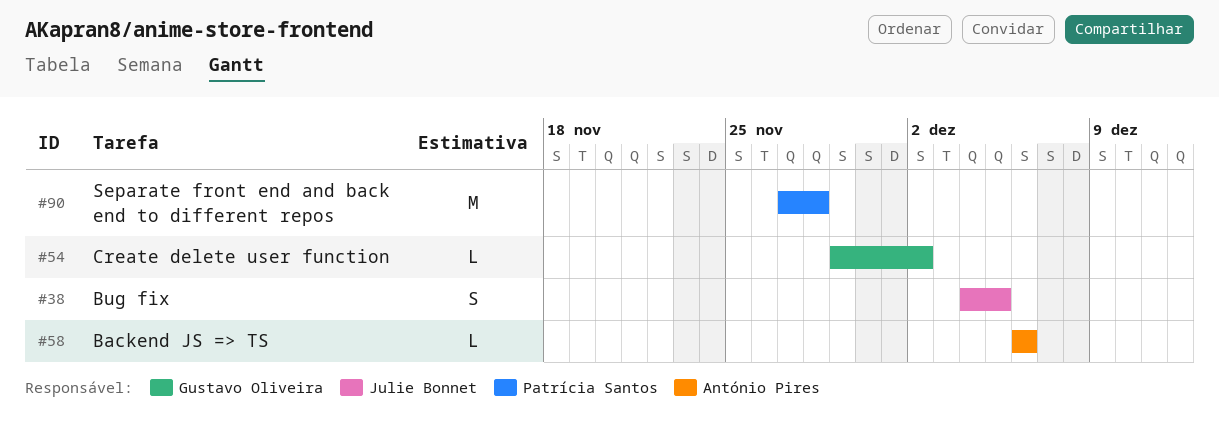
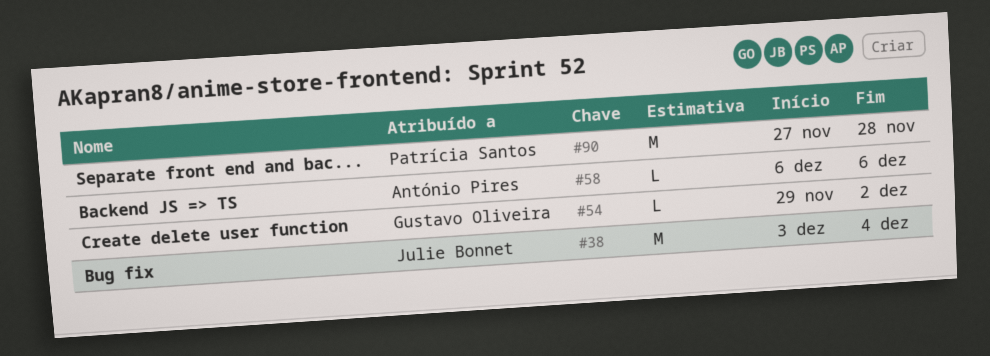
#38, estimate: S -> M
#38, start: Dec 4 -> Dec 3
#38, due: Dec 5 -> Dec 4

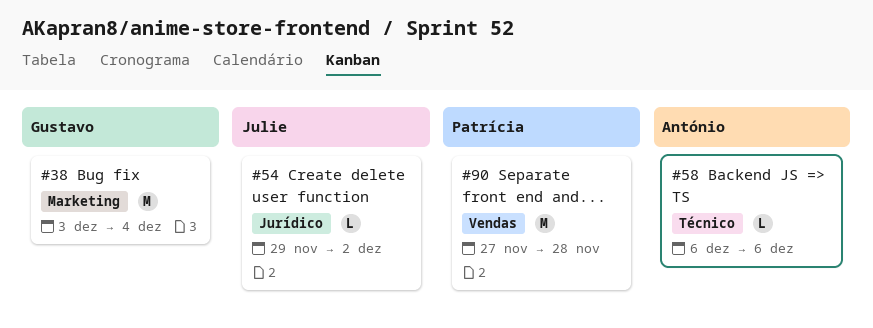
#38, owner: Julie Bonnet -> Gustavo Oliveira
#54, owner: Gustavo Oliveira -> Julie Bonnet

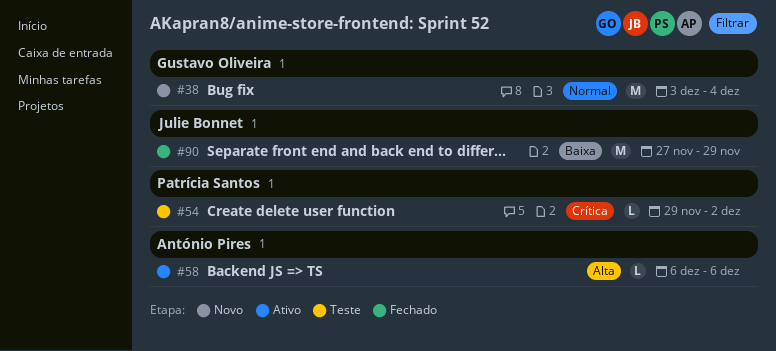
#54, owner: Julie Bonnet -> Patrícia Santos
#90, owner: Patrícia Santos -> Julie Bonnet
#90, due: Nov 28 -> Nov 29

